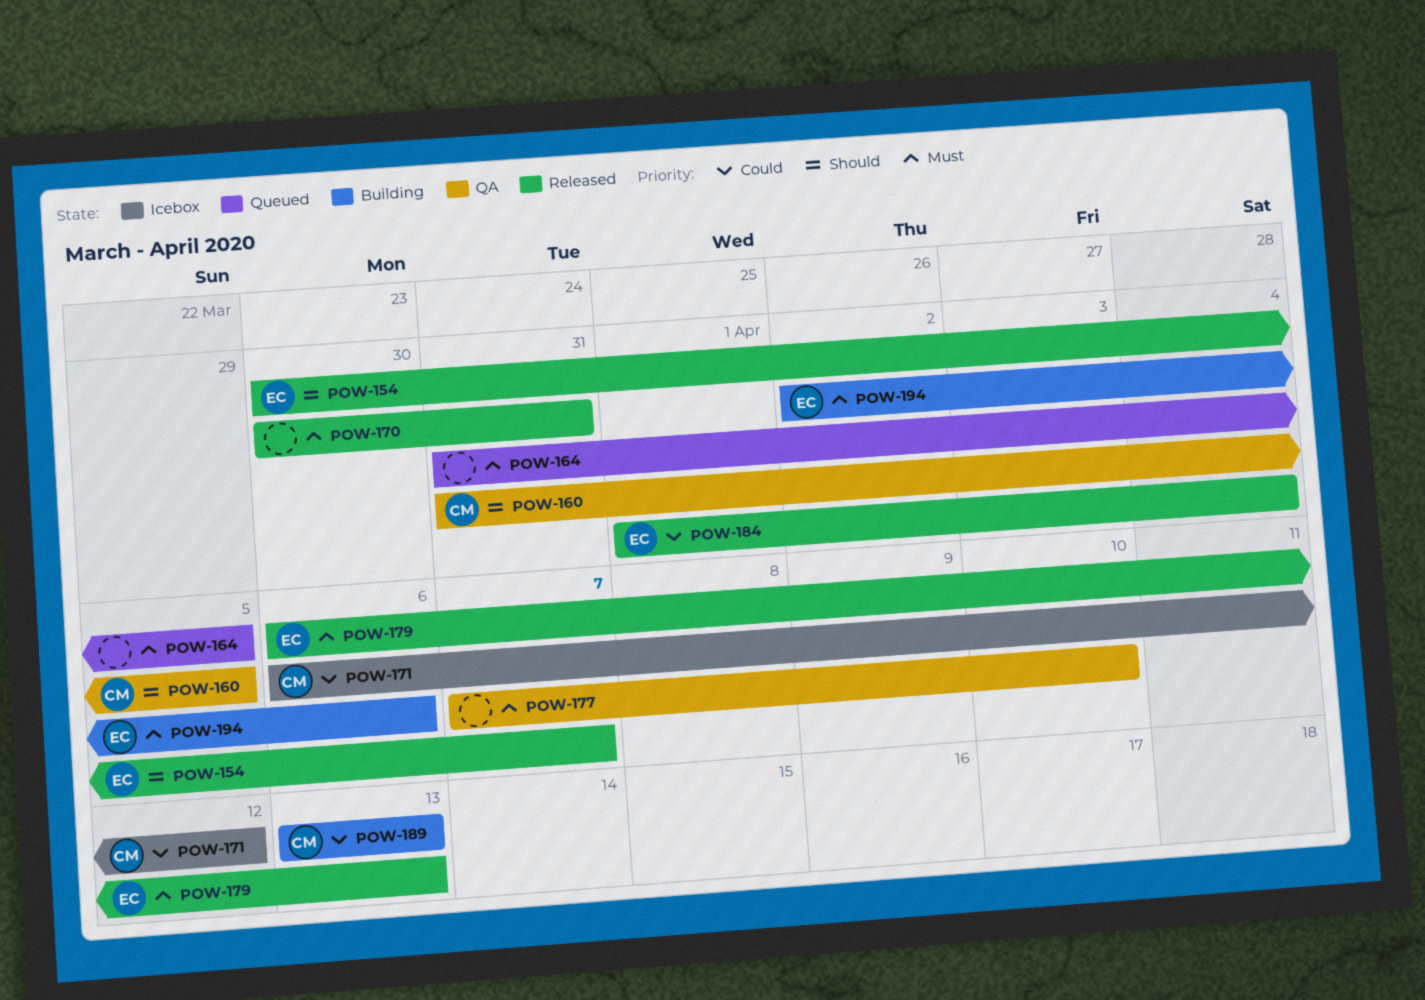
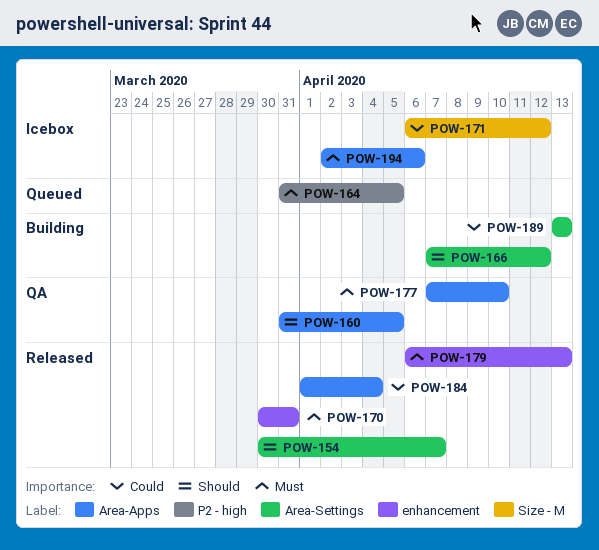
POW-166: none -> present
POW-194, status: Building -> Icebox

